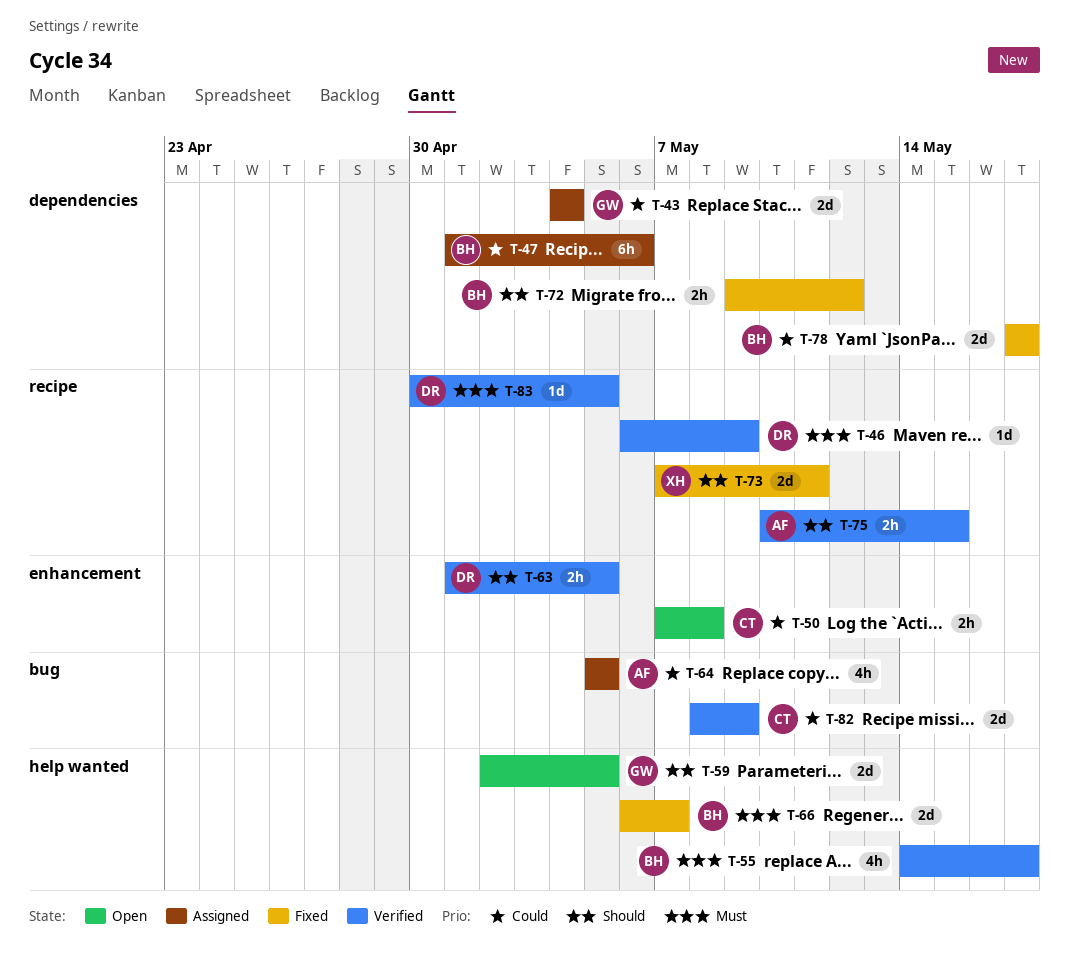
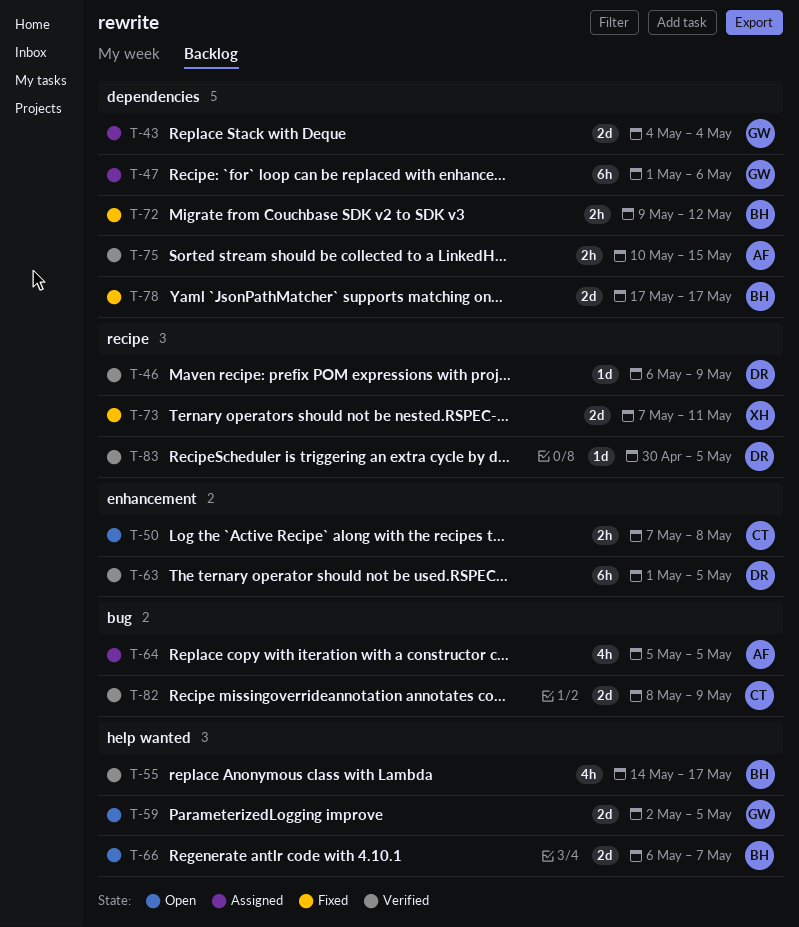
T-47, owner: BH -> GW
T-63, estimate: 2h -> 6h
T-66, status: Fixed -> Open
T-75, label: recipe -> dependencies

